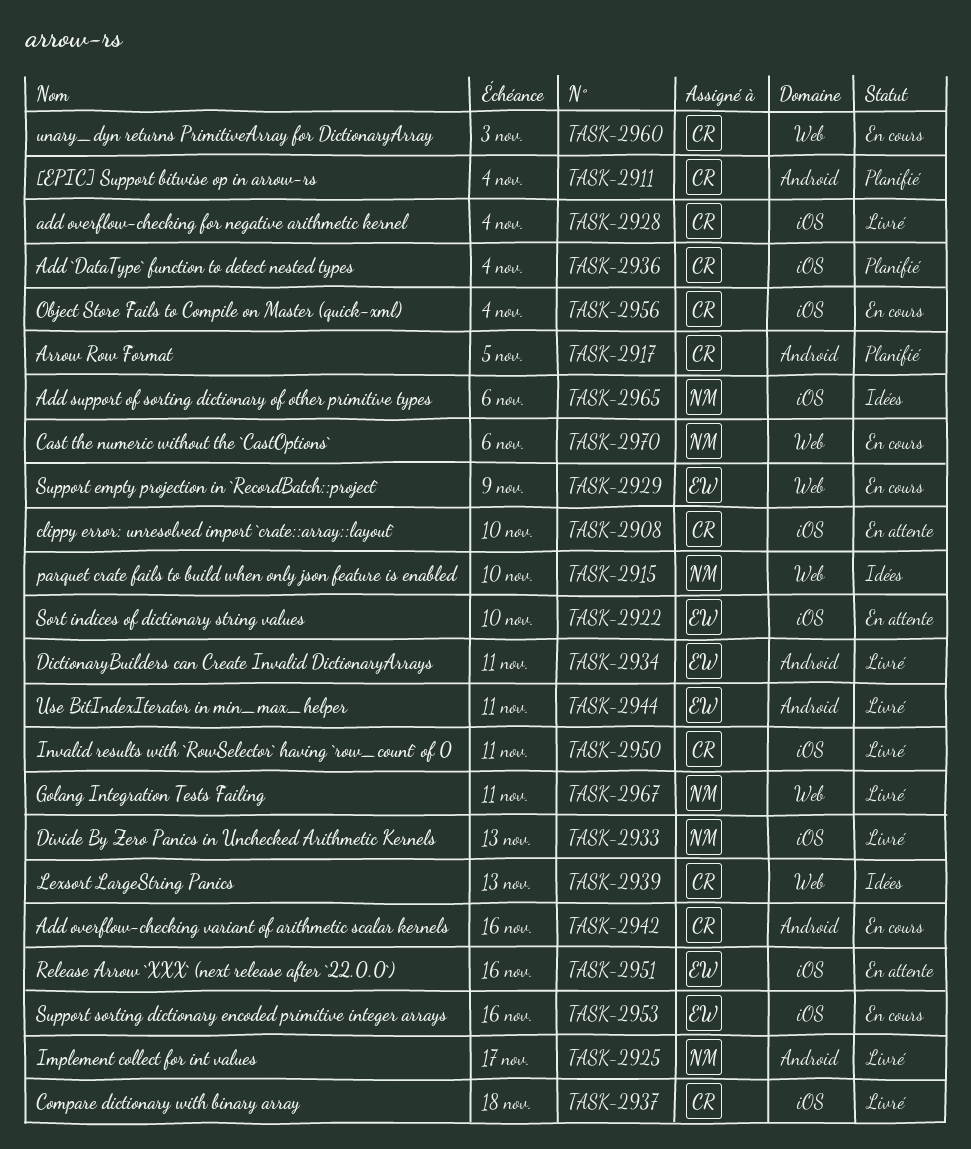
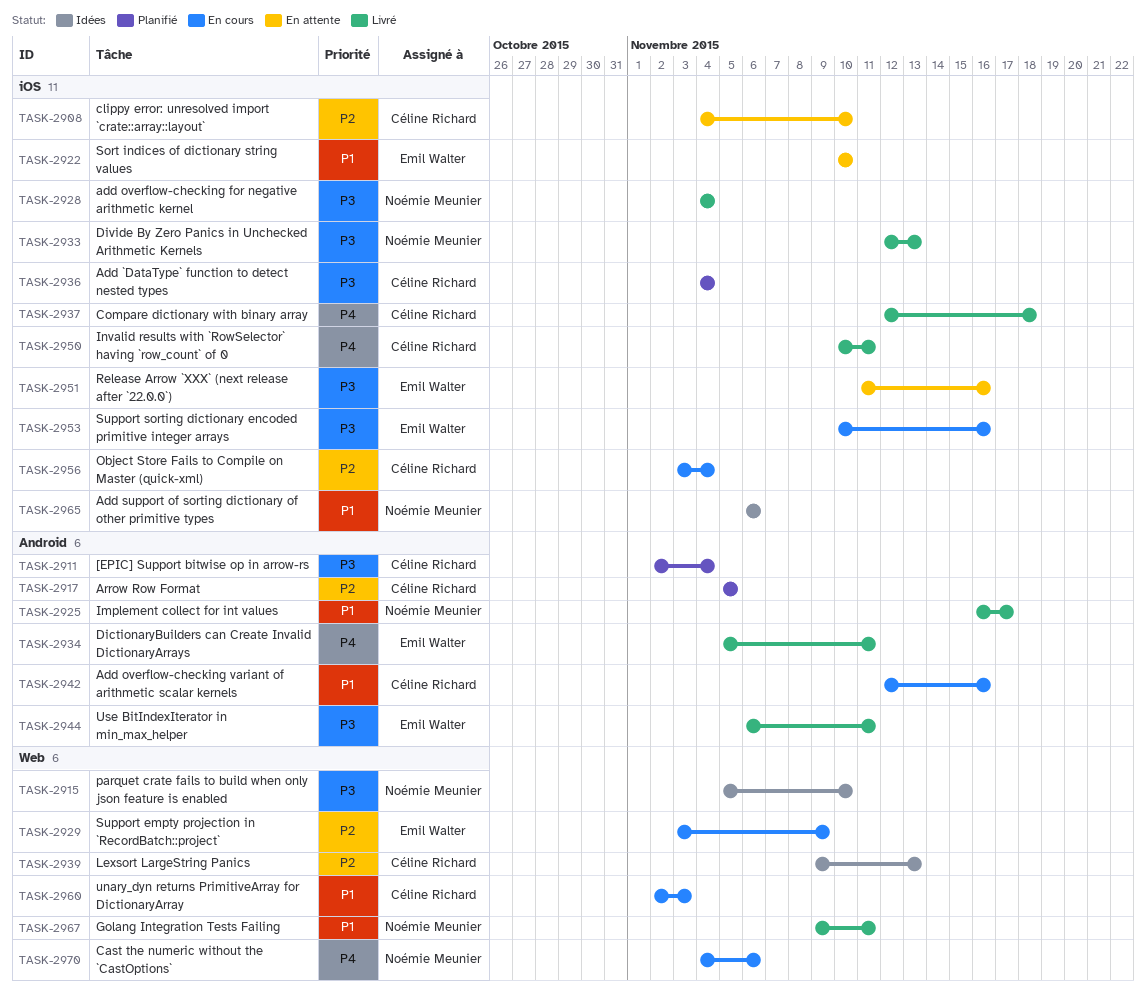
TASK-2928, owner: Céline Richard -> Noémie Meunier

